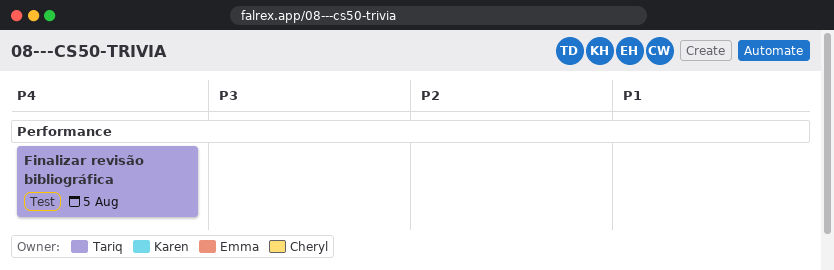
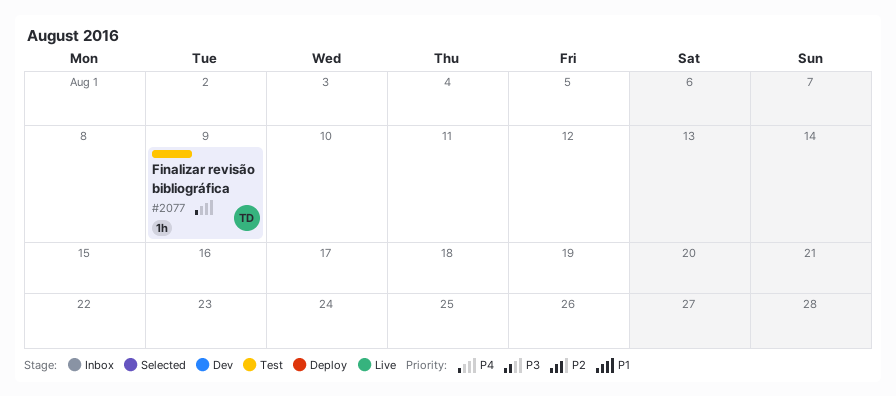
Finalizar revisão bibliográfica, due: Aug 5 -> Aug 9

